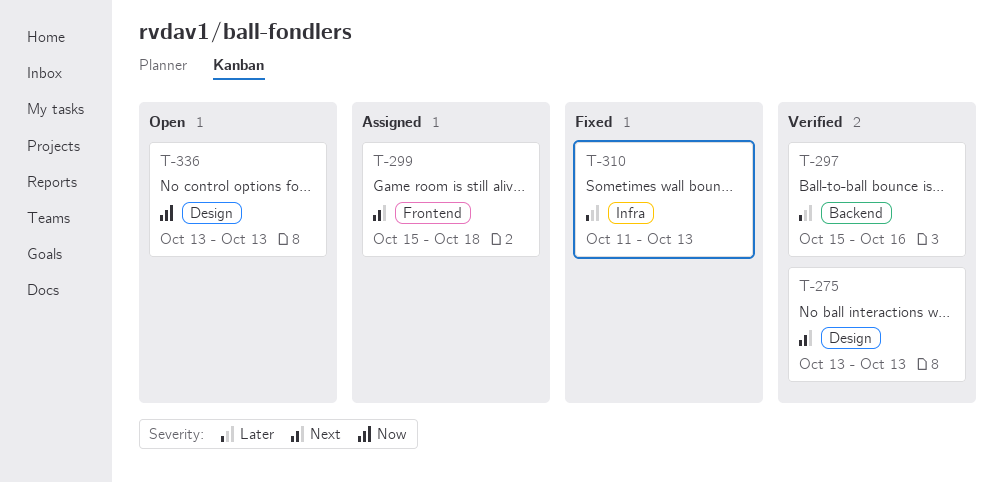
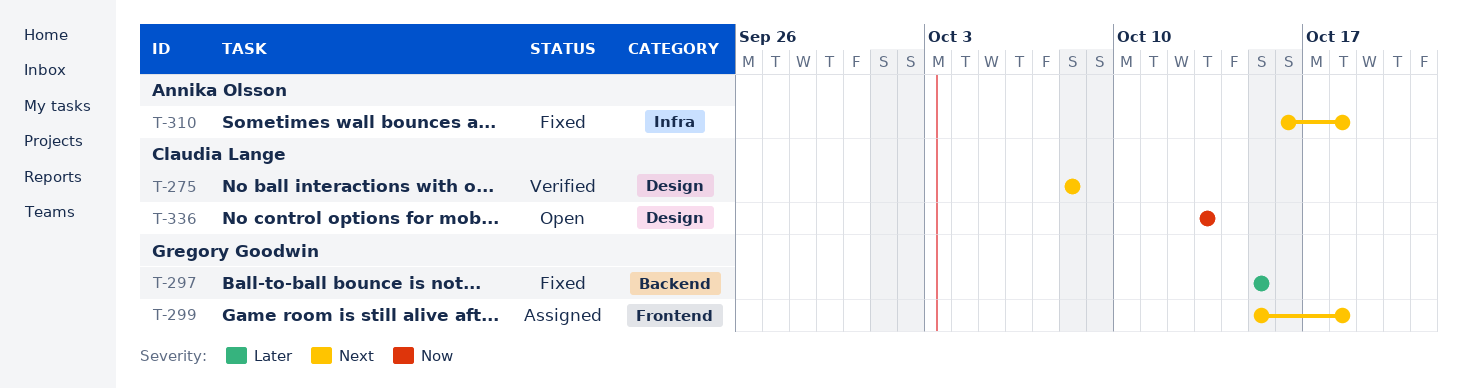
T-275, start: Oct 13 -> Oct 8
T-275, due: Oct 13 -> Oct 8
T-297, status: Verified -> Fixed
T-297, due: Oct 16 -> Oct 15
T-310, priority: Later -> Next
T-310, start: Oct 11 -> Oct 16
T-310, due: Oct 13 -> Oct 18

